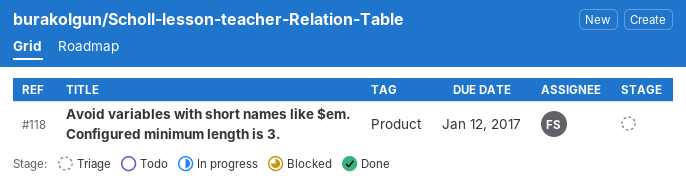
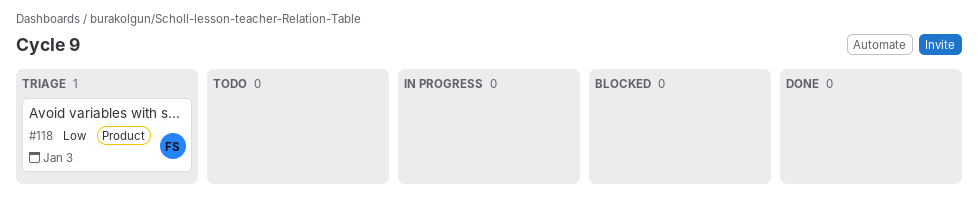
#118, due: Jan 12 -> Jan 3

